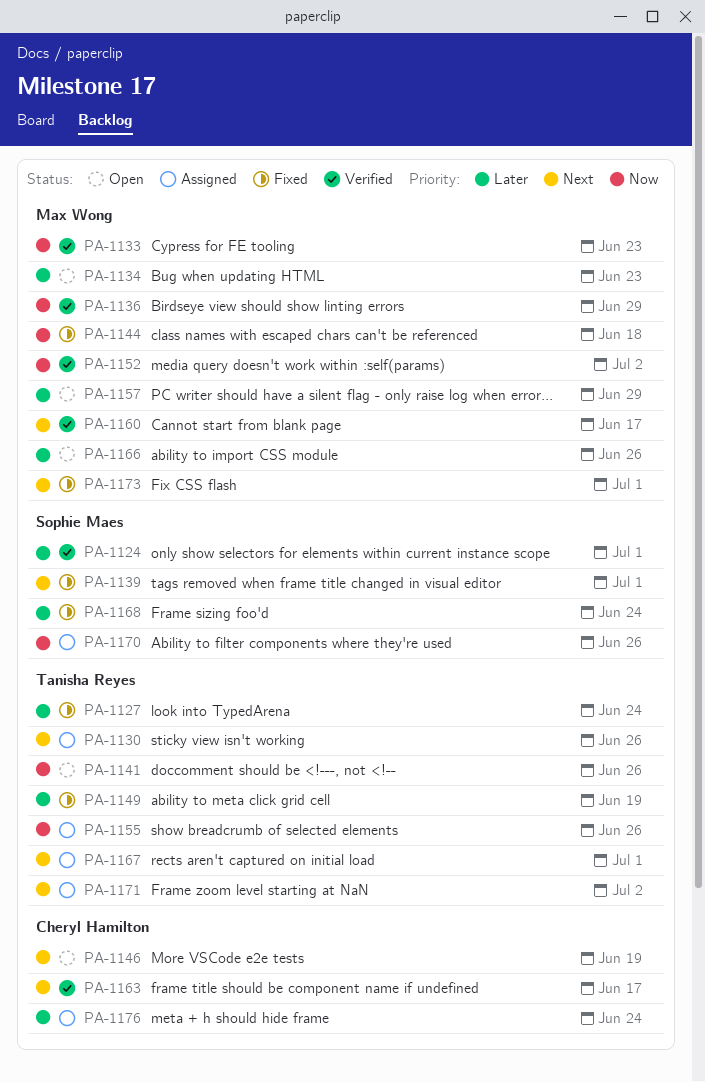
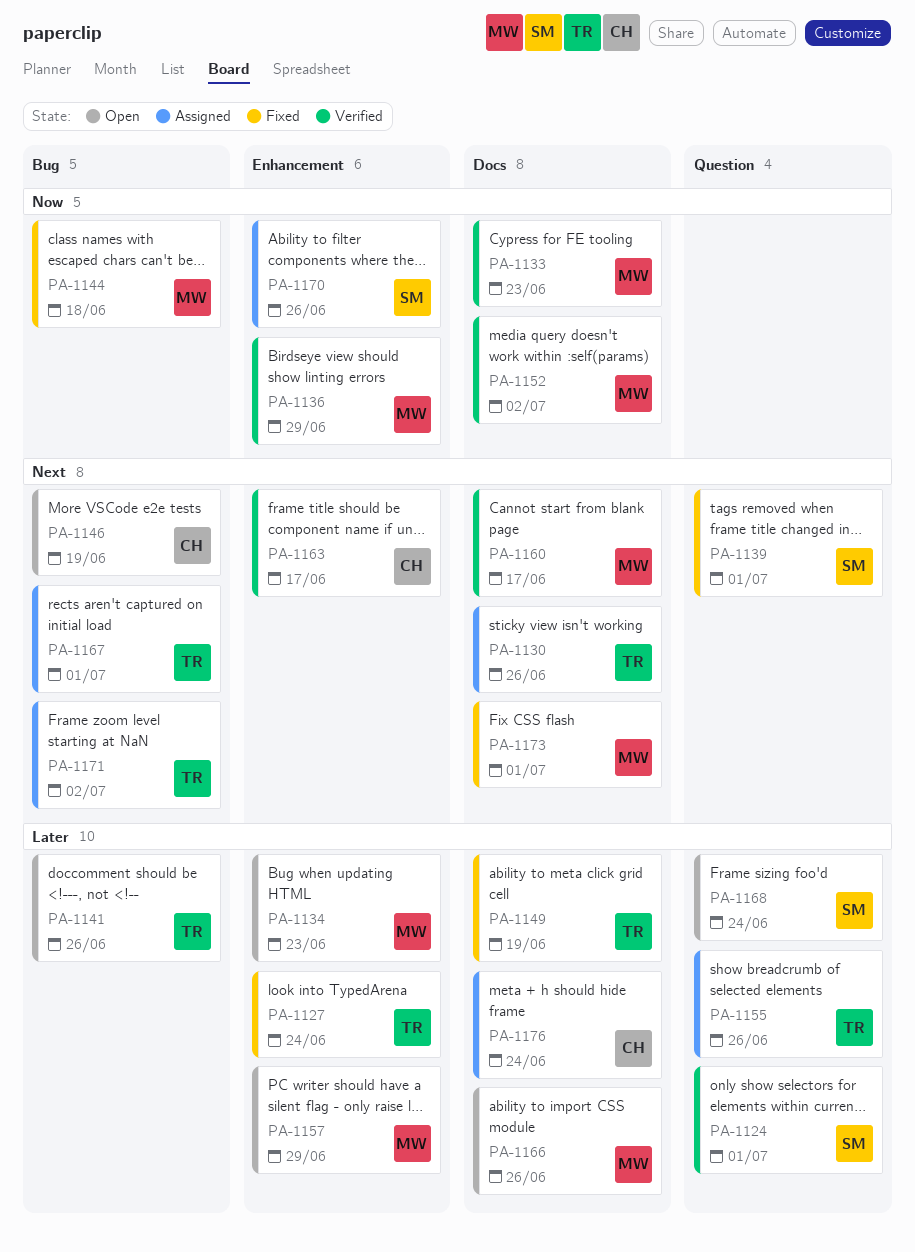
PA-1141, priority: Now -> Later
PA-1155, priority: Now -> Later
PA-1168, status: Fixed -> Open

